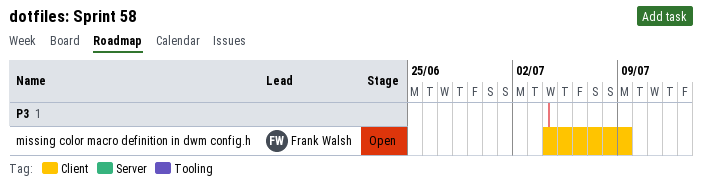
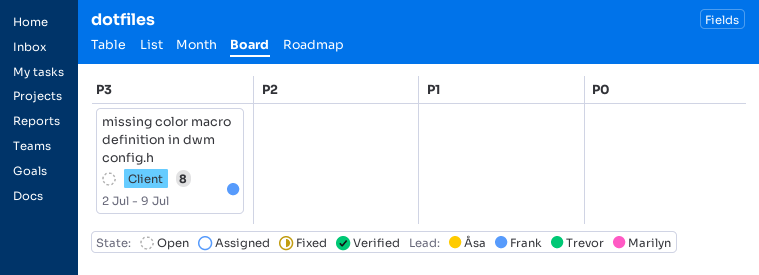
missing color macro definition in dwm config.h, start: Jul 4 -> Jul 2

